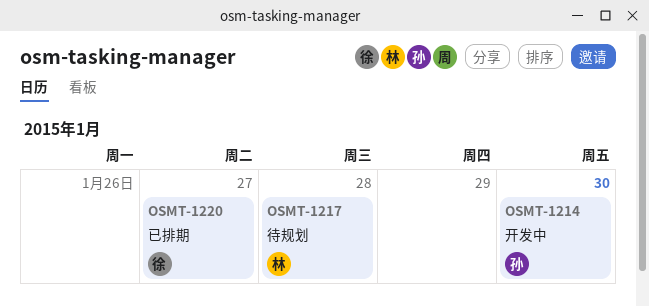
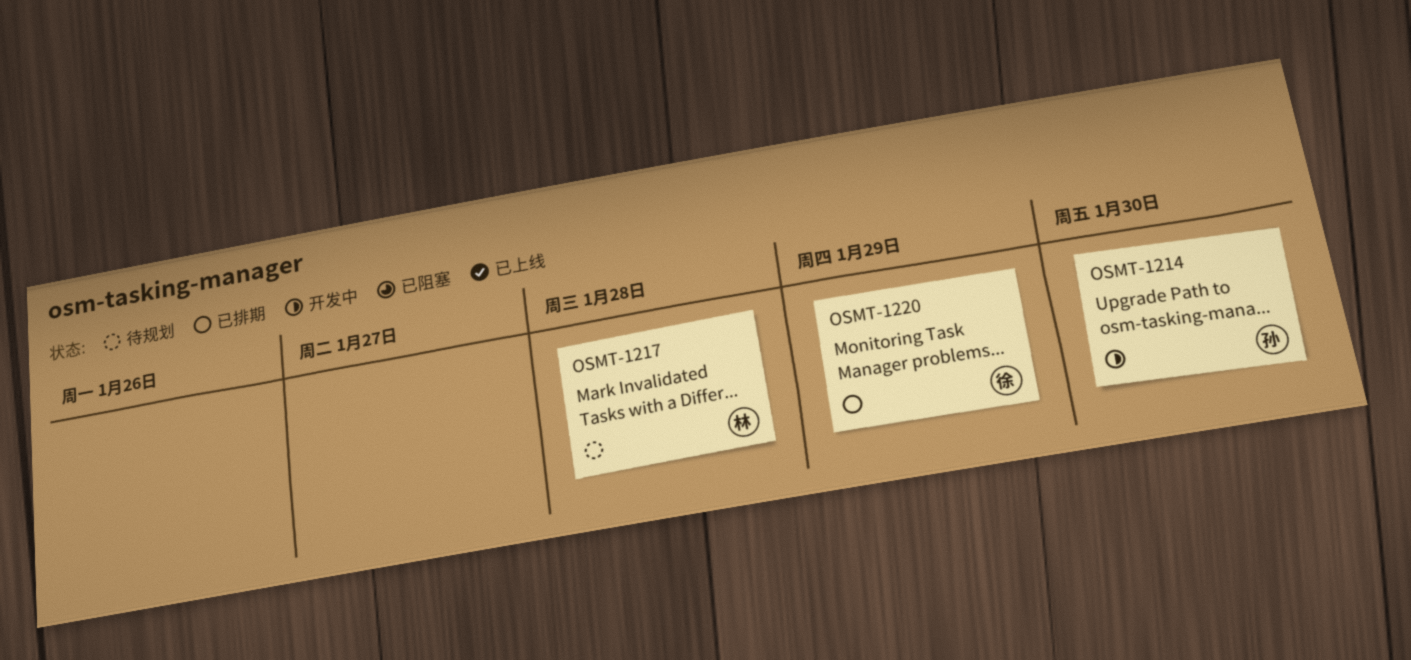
OSMT-1220, due: Jan 27 -> Jan 29

